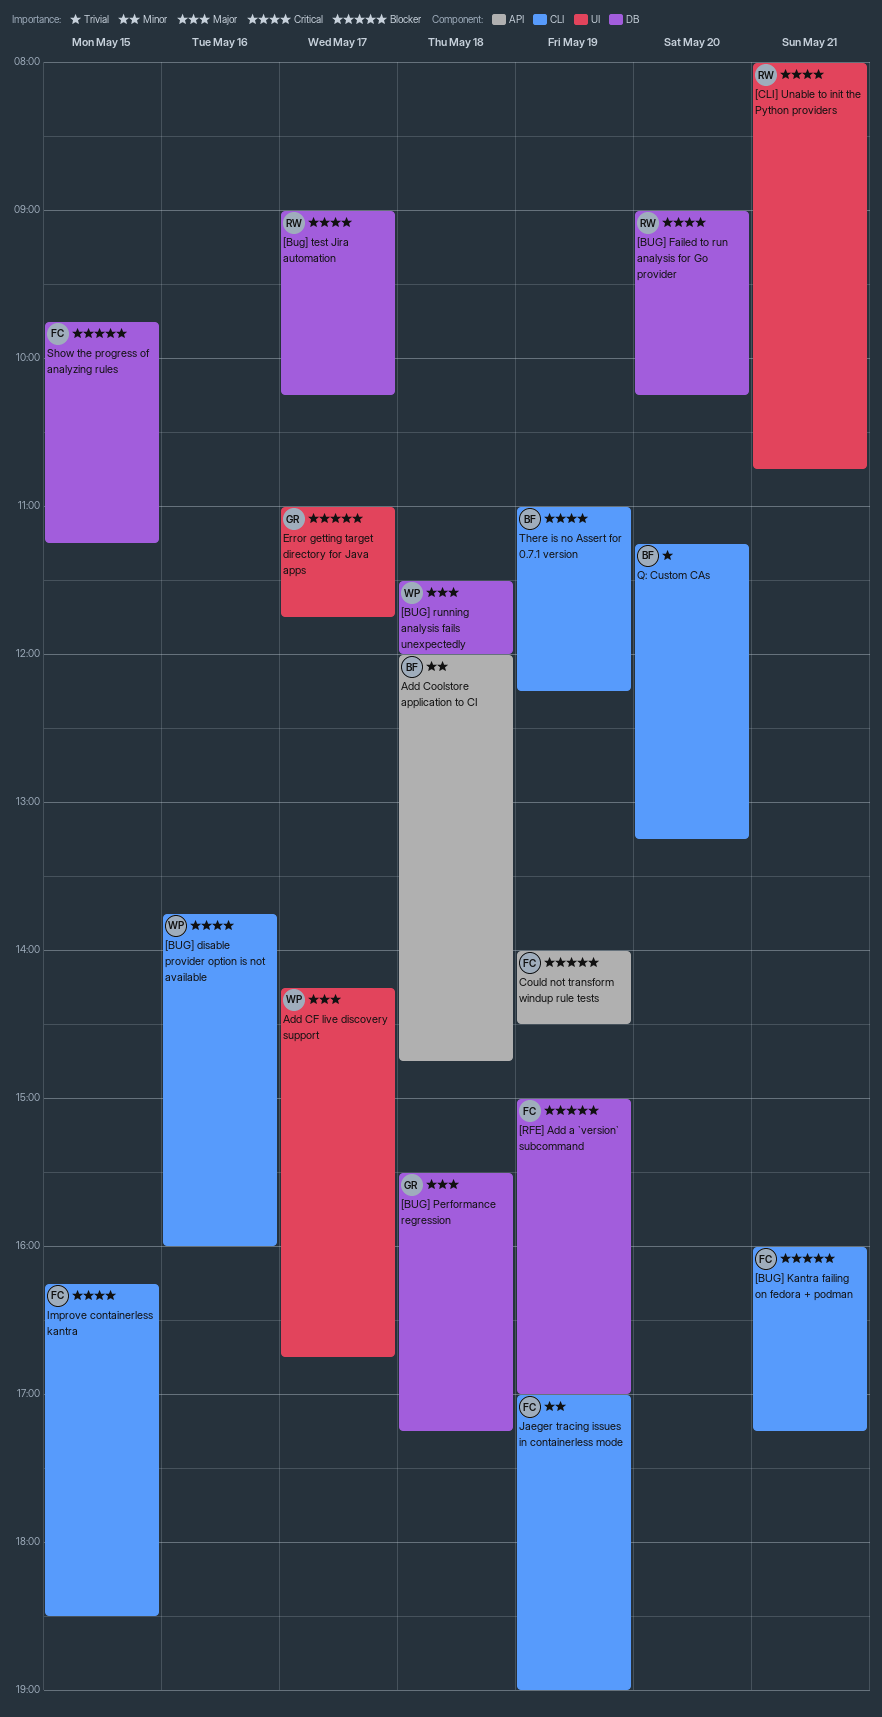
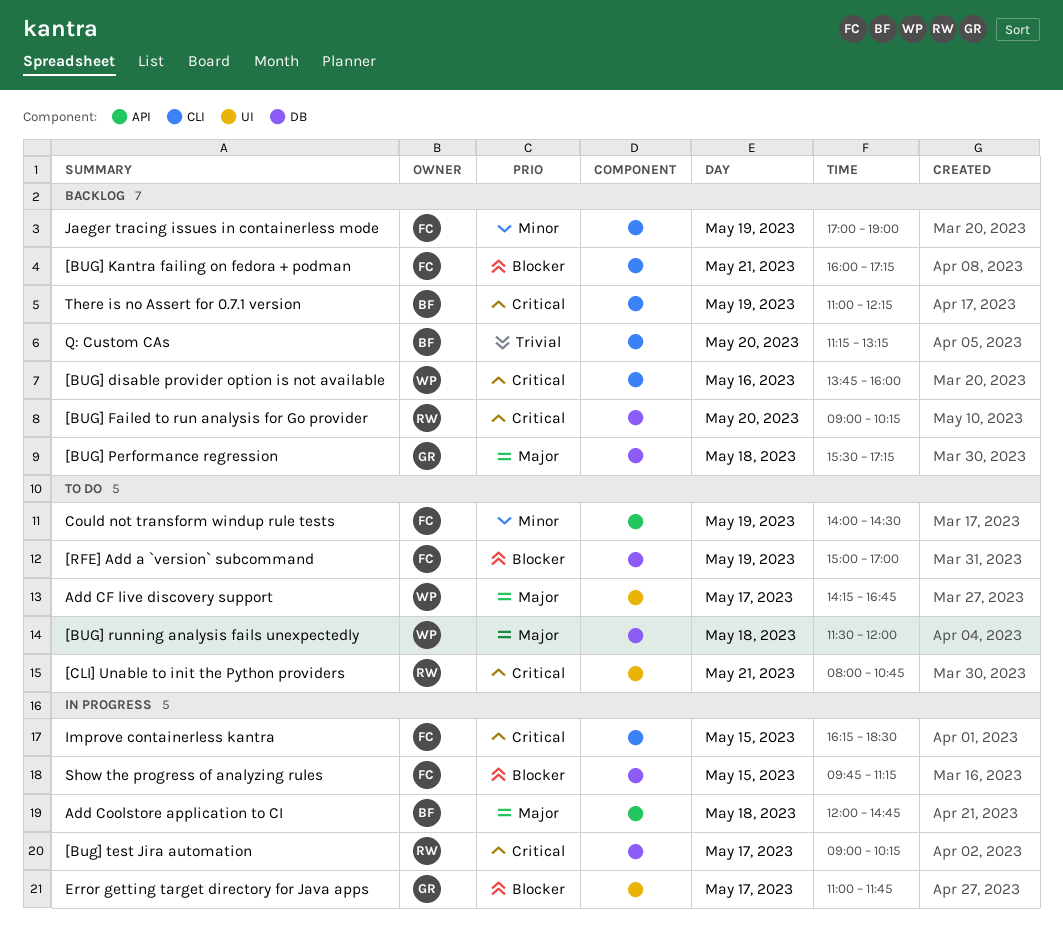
Add Coolstore application to CI, priority: Minor -> Major
Could not transform windup rule tests, priority: Blocker -> Minor

